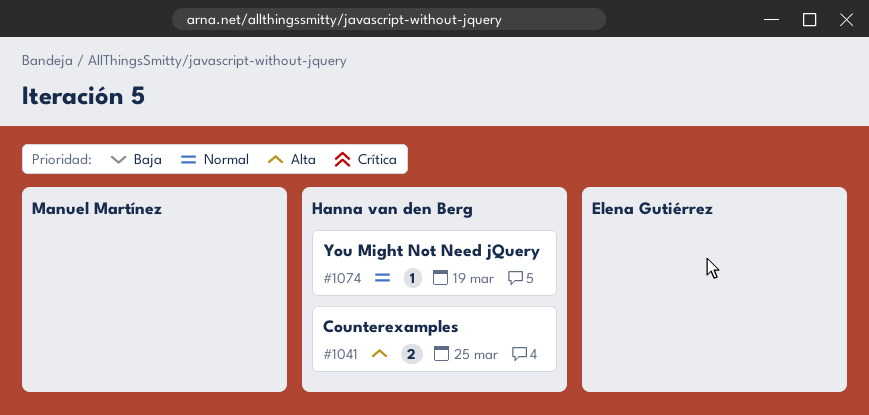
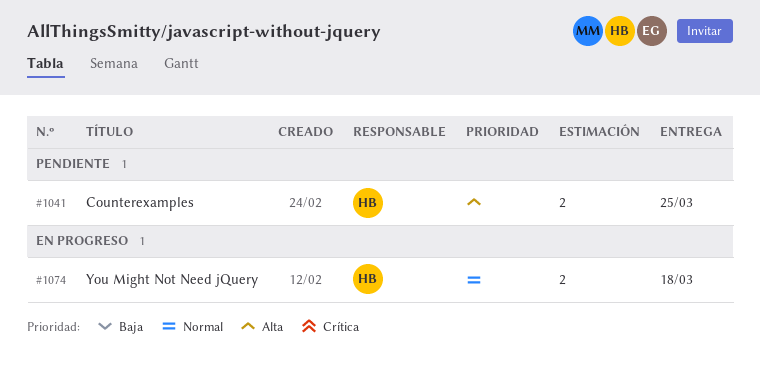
#1074, estimate: 1 -> 2
#1074, due: Mar 19 -> Mar 18

